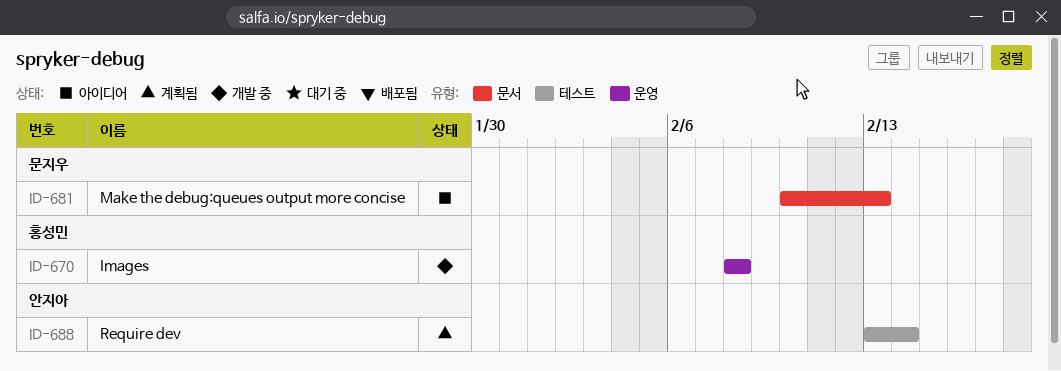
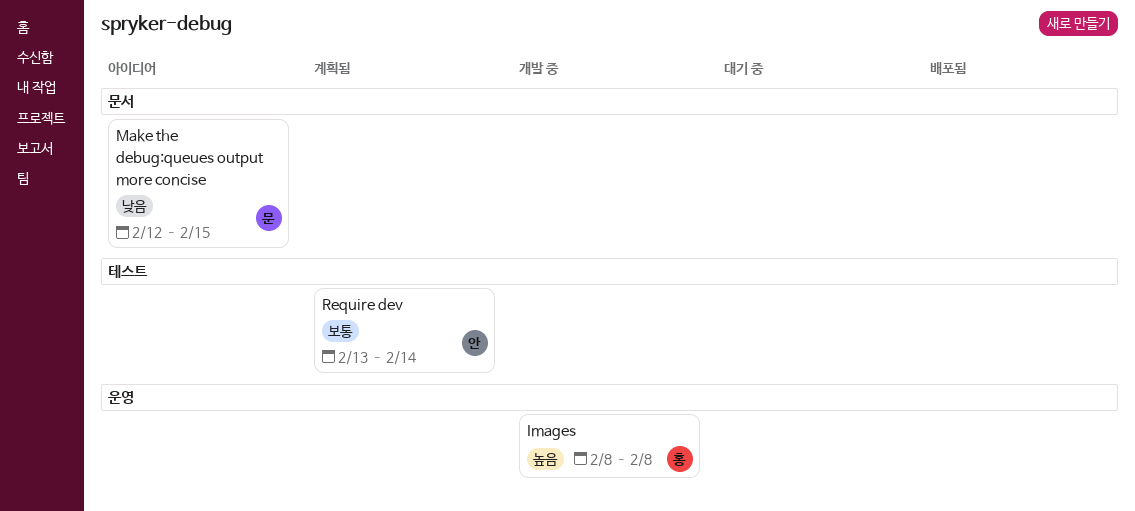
Make the debug:queues output more concise, start: Feb 10 -> Feb 12
Make the debug:queues output more concise, due: Feb 13 -> Feb 15

